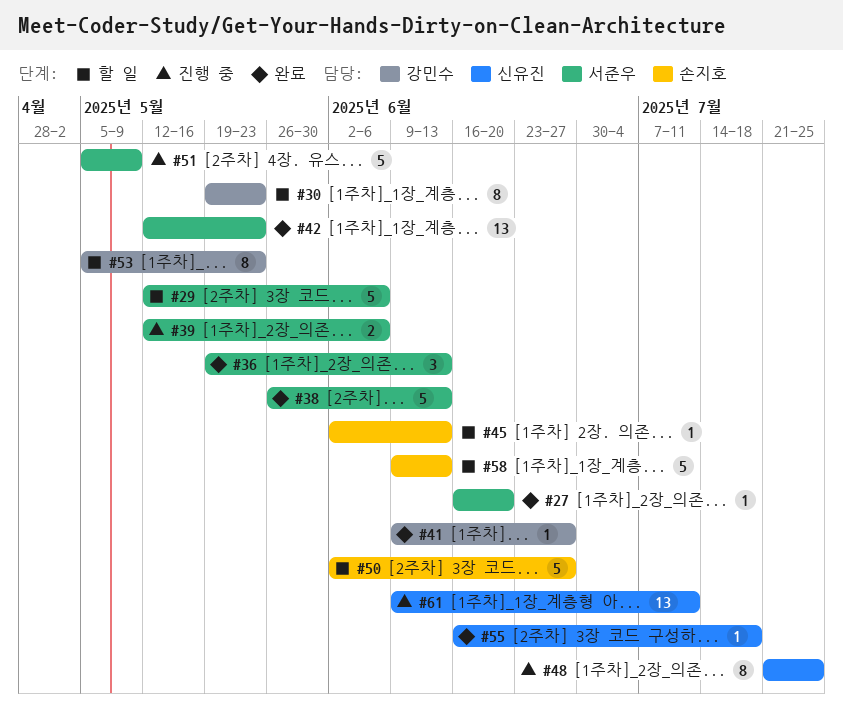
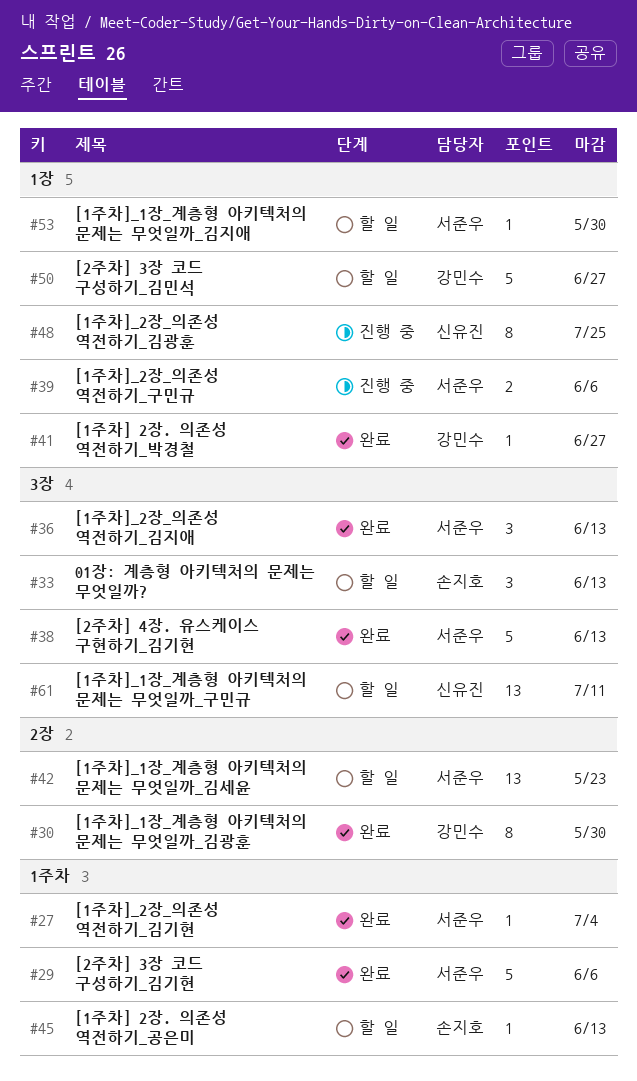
#27, due: Jun 20 -> Jul 4
#29, status: 할 일 -> 완료
#30, status: 할 일 -> 완료
#30, due: May 23 -> May 30
#33: none -> present
#42, status: 완료 -> 할 일
#50, owner: 손지호 -> 강민수
#51: present -> none
#53, owner: 강민수 -> 서준우
#53, estimate: 8 -> 1
#53, due: May 23 -> May 30
#55: present -> none
#58: present -> none
#61, status: 진행 중 -> 할 일

